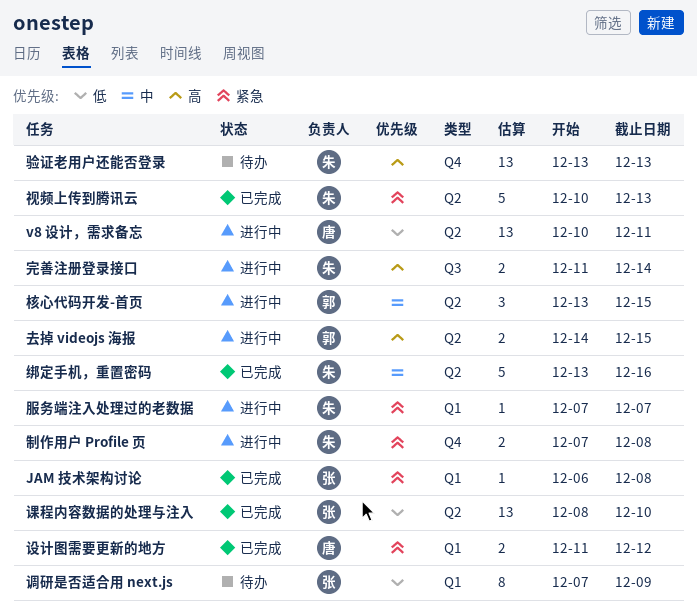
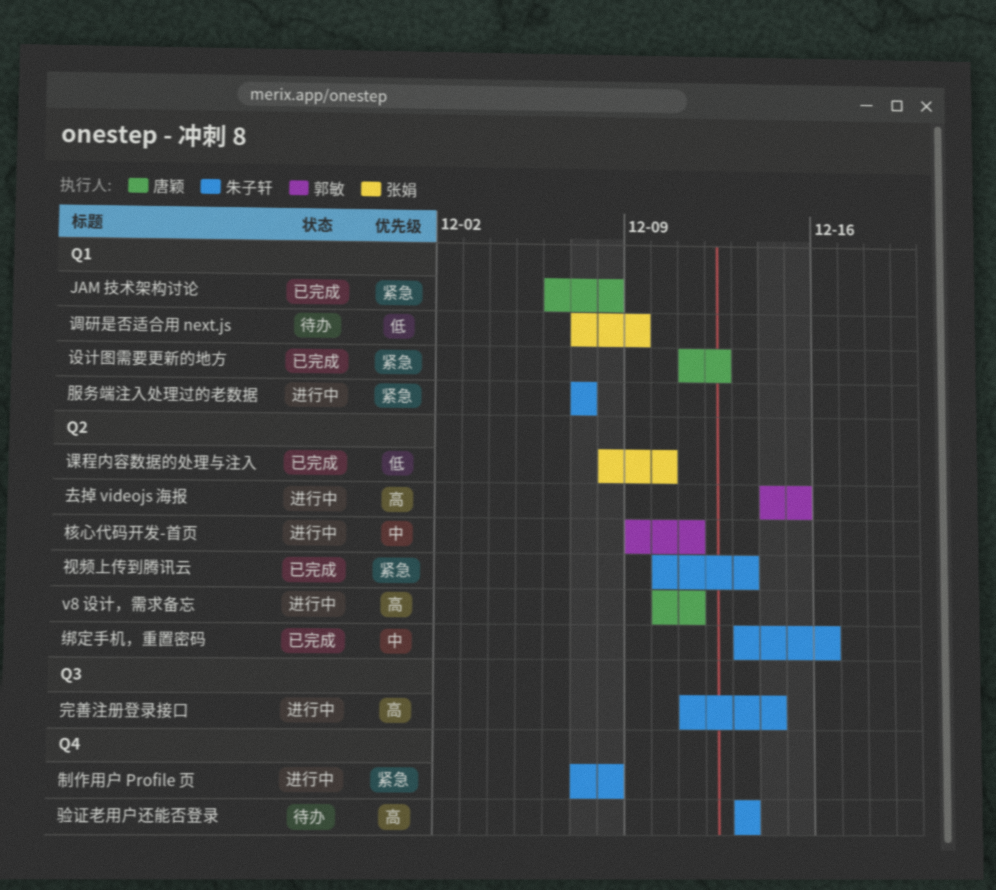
JAM 技术架构讨论, owner: 张娟 -> 唐颖
v8 设计，需求备忘, priority: 低 -> 高
核心代码开发-首页, start: Dec 13 -> Dec 9
核心代码开发-首页, due: Dec 15 -> Dec 11

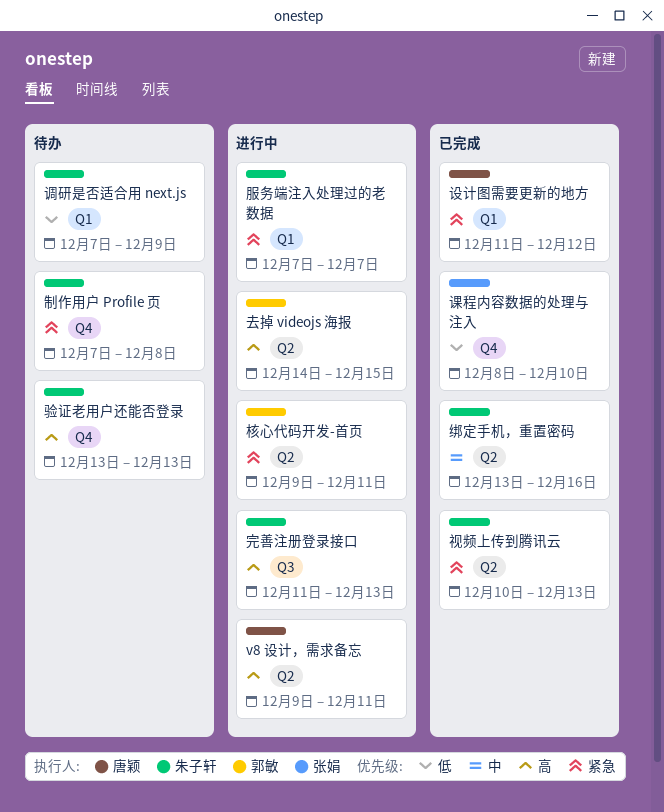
JAM 技术架构讨论: present -> none
v8 设计，需求备忘, start: Dec 10 -> Dec 9
制作用户 Profile 页, status: 进行中 -> 待办
完善注册登录接口, due: Dec 14 -> Dec 13
核心代码开发-首页, priority: 中 -> 紧急
课程内容数据的处理与注入, label: Q2 -> Q4
调研是否适合用 next.js, owner: 张娟 -> 朱子轩

